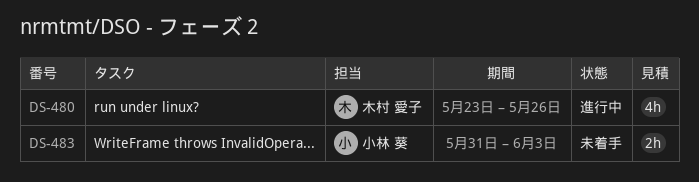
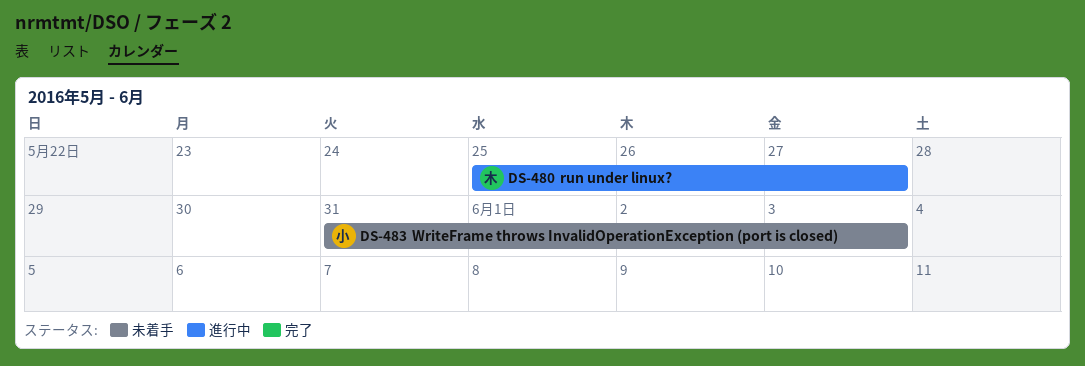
DS-480, start: May 23 -> May 25
DS-480, due: May 26 -> May 27

